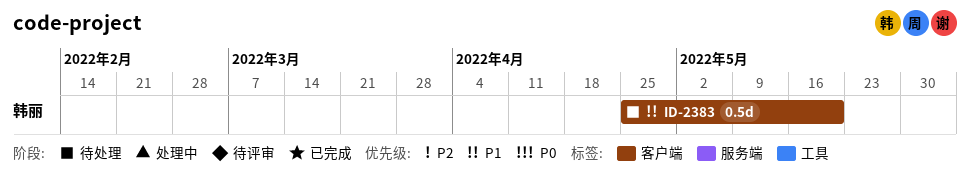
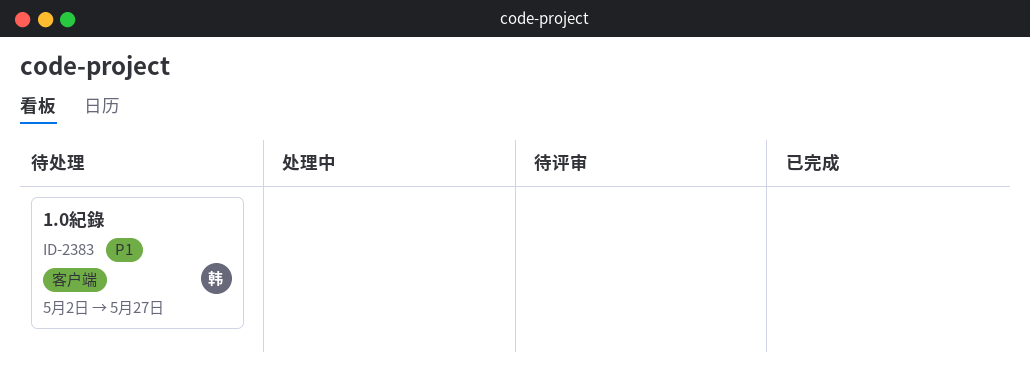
ID-2383, start: Apr 25 -> May 2
ID-2383, due: May 20 -> May 27

